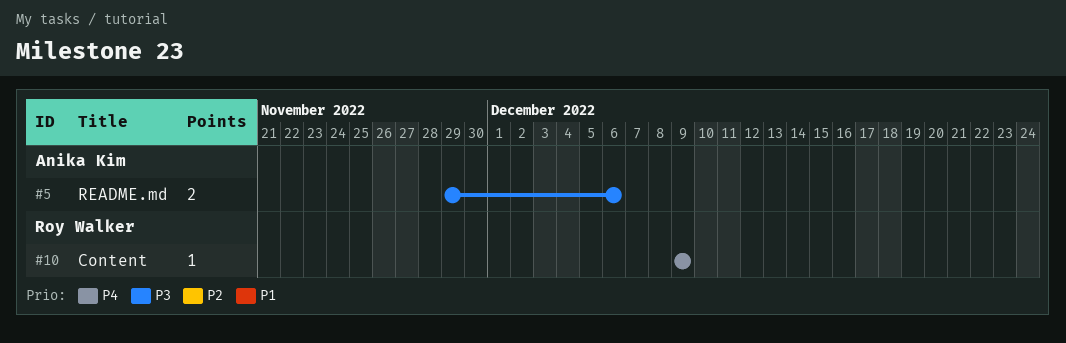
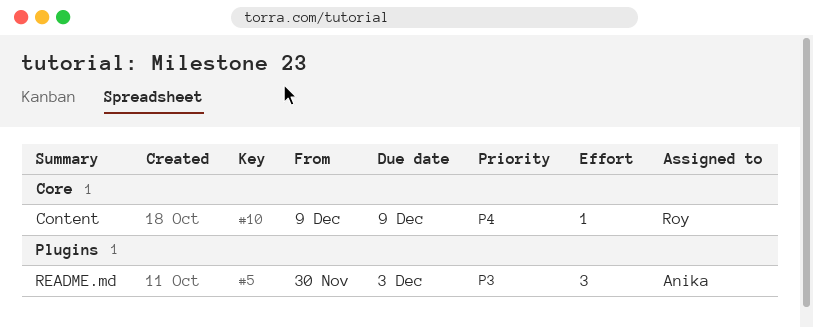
#5, estimate: 2 -> 3
#5, start: Nov 29 -> Nov 30
#5, due: Dec 6 -> Dec 3

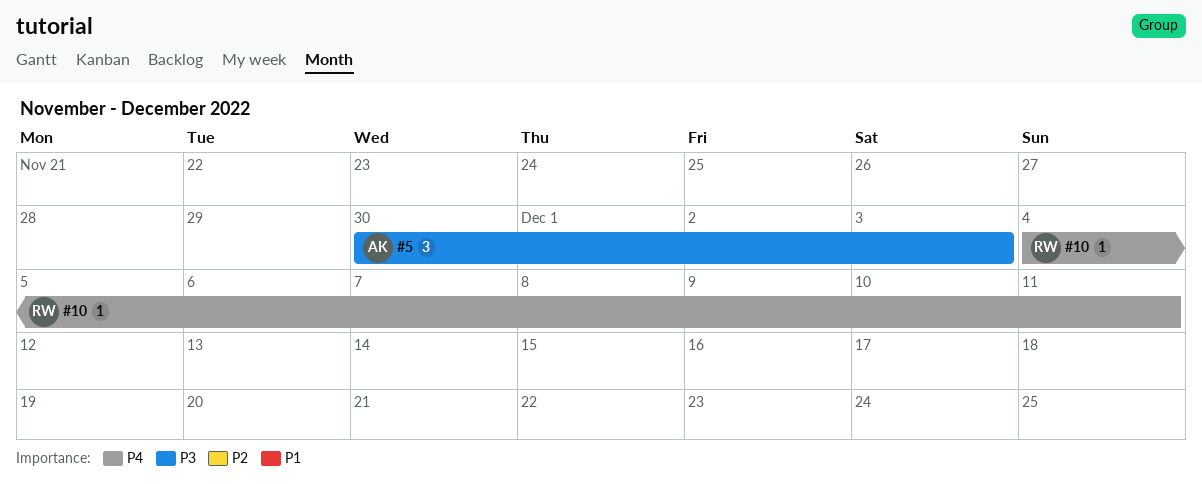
#10, start: Dec 9 -> Dec 4
#10, due: Dec 9 -> Dec 11

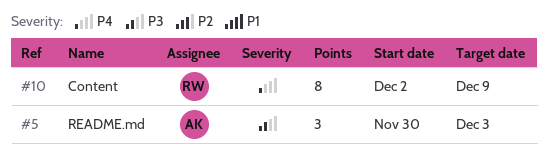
#10, estimate: 1 -> 8
#10, start: Dec 4 -> Dec 2
#10, due: Dec 11 -> Dec 9

